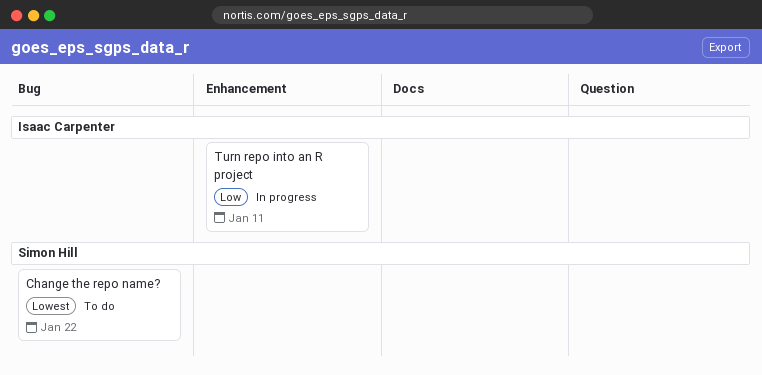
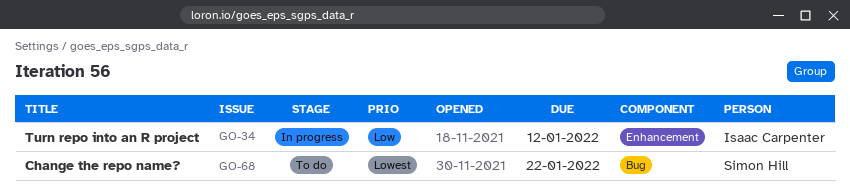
Turn repo into an R project, due: Jan 11 -> Jan 12

